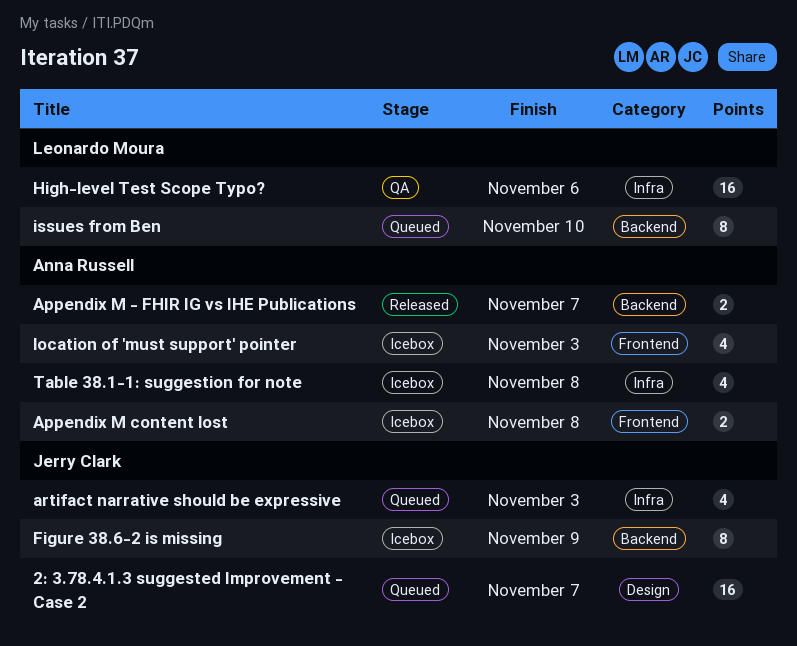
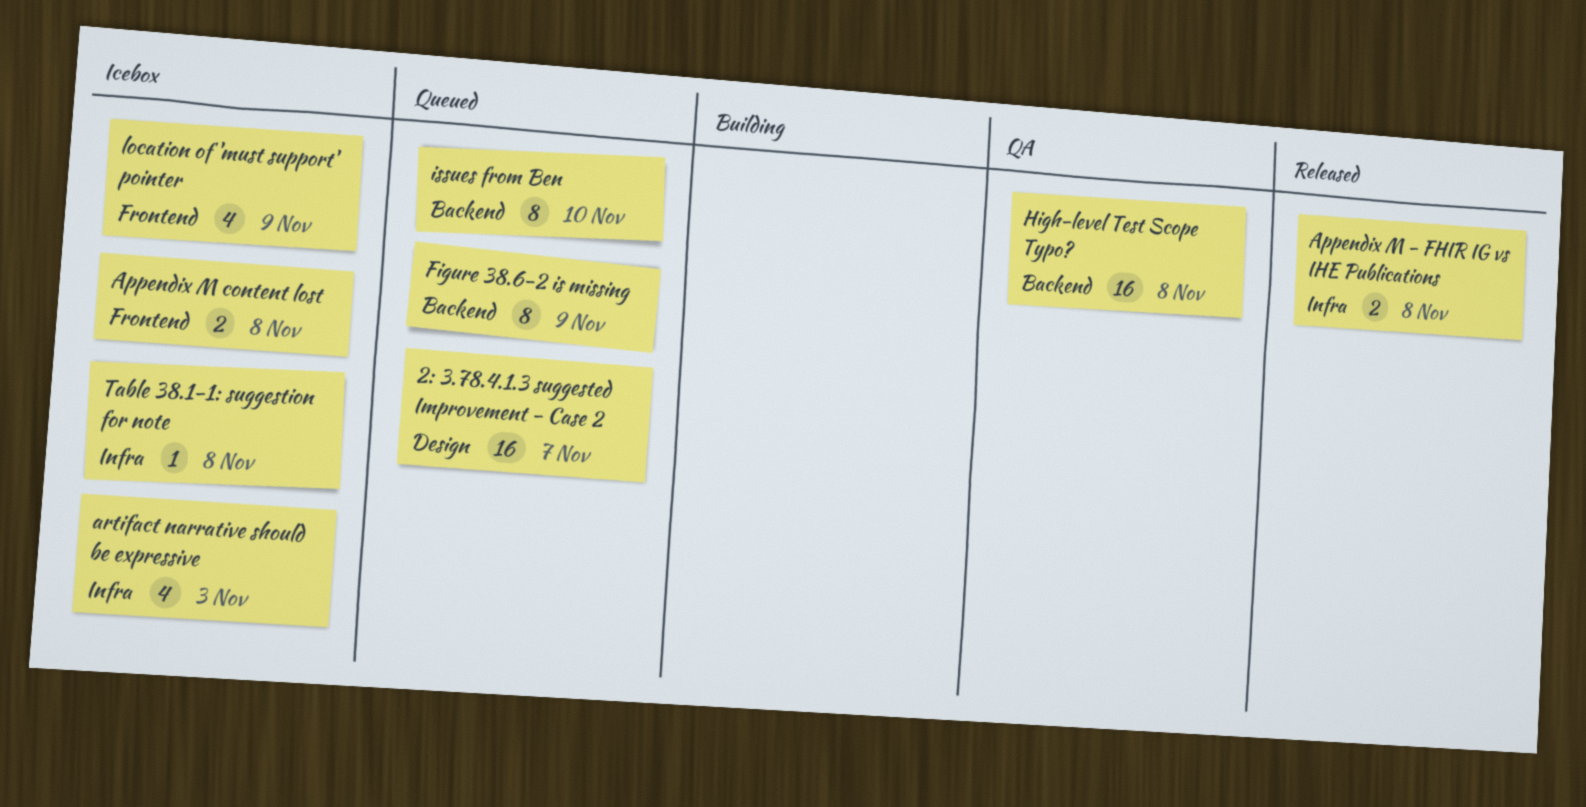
Appendix M - FHIR IG vs IHE Publications, label: Backend -> Infra
Appendix M - FHIR IG vs IHE Publications, due: Nov 7 -> Nov 8
artifact narrative should be expressive, status: Queued -> Icebox
Figure 38.6-2 is missing, status: Icebox -> Queued
High-level Test Scope Typo?, label: Infra -> Backend
High-level Test Scope Typo?, due: Nov 6 -> Nov 8
location of 'must support' pointer, due: Nov 3 -> Nov 9
Table 38.1-1: suggestion for note, estimate: 4 -> 1

